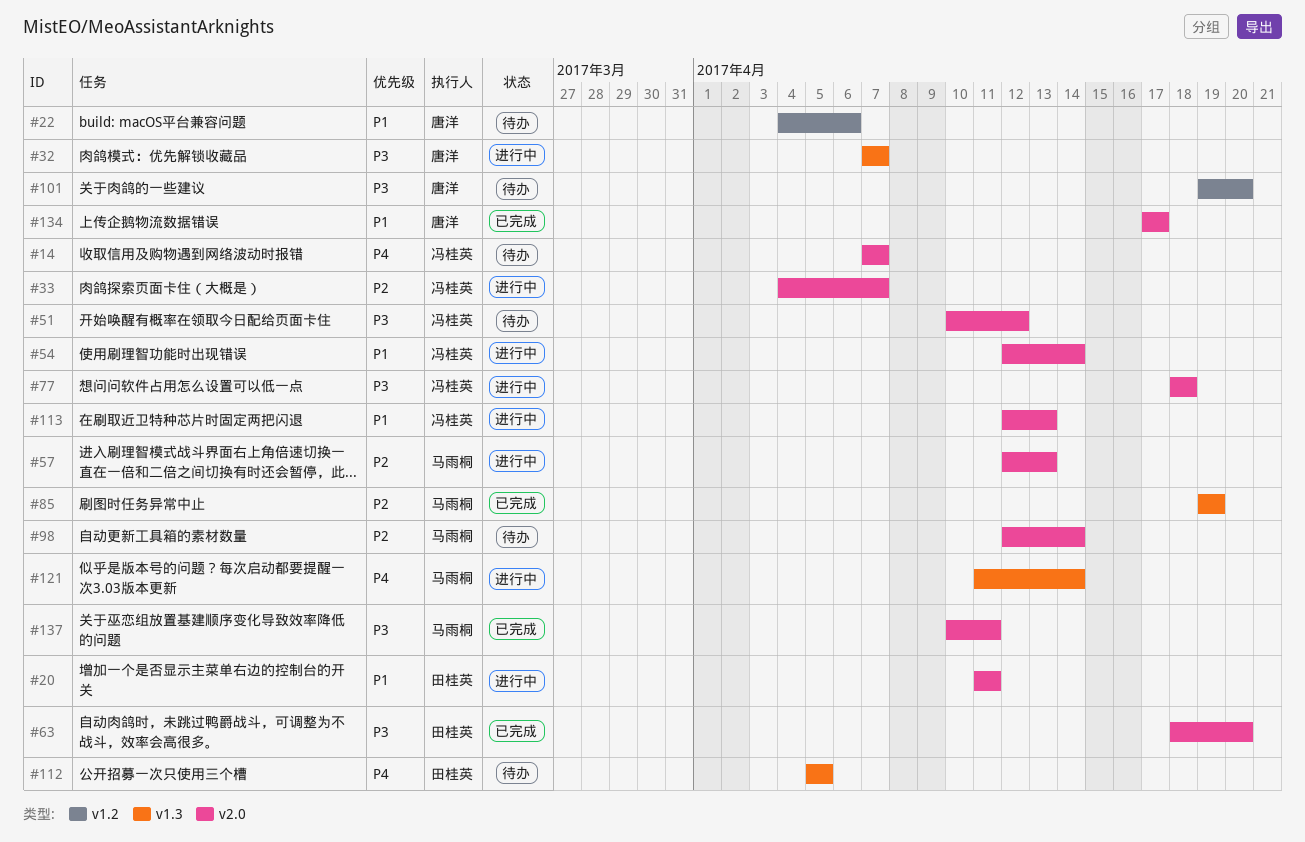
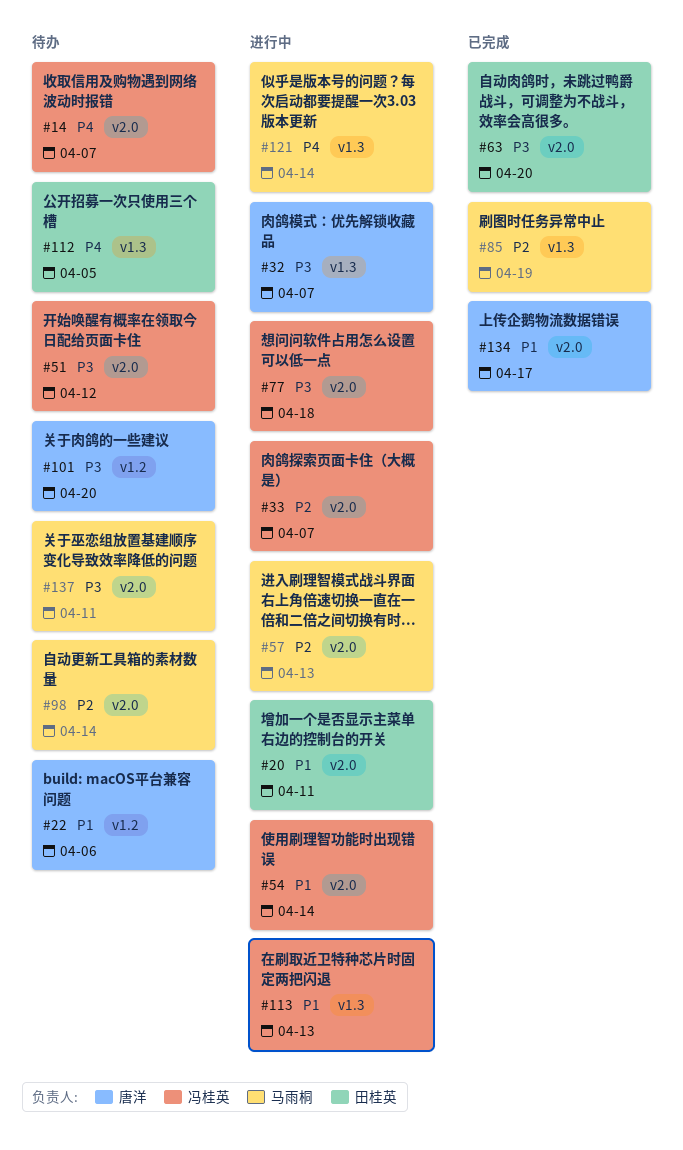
#113, label: v2.0 -> v1.3
#137, status: 已完成 -> 待办

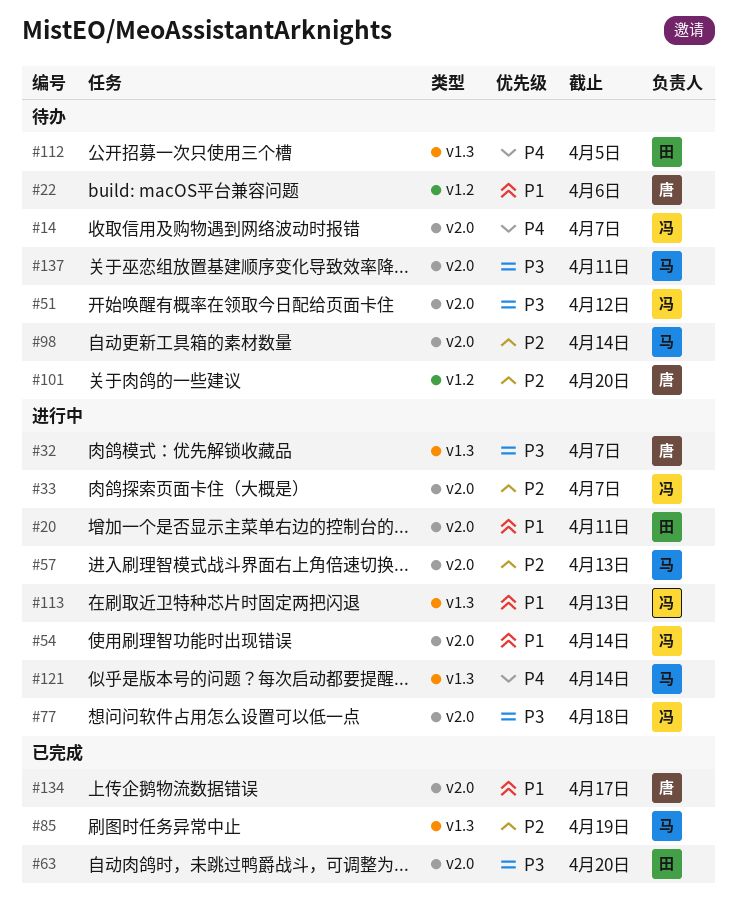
#101, priority: P3 -> P2

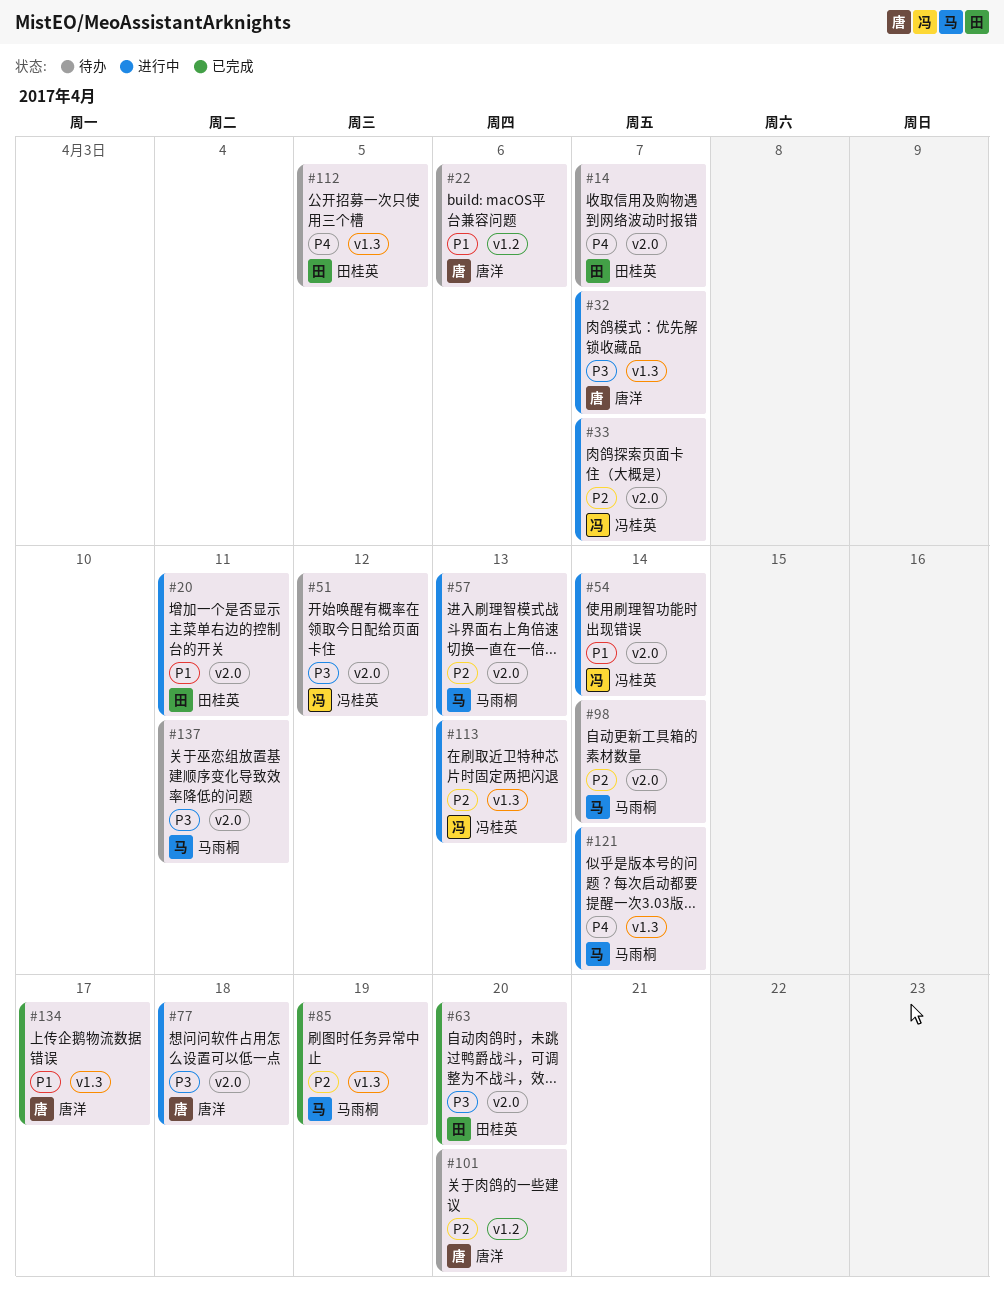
#14, owner: 冯桂英 -> 田桂英
#77, owner: 冯桂英 -> 唐洋
#113, priority: P1 -> P2
#134, label: v2.0 -> v1.3

